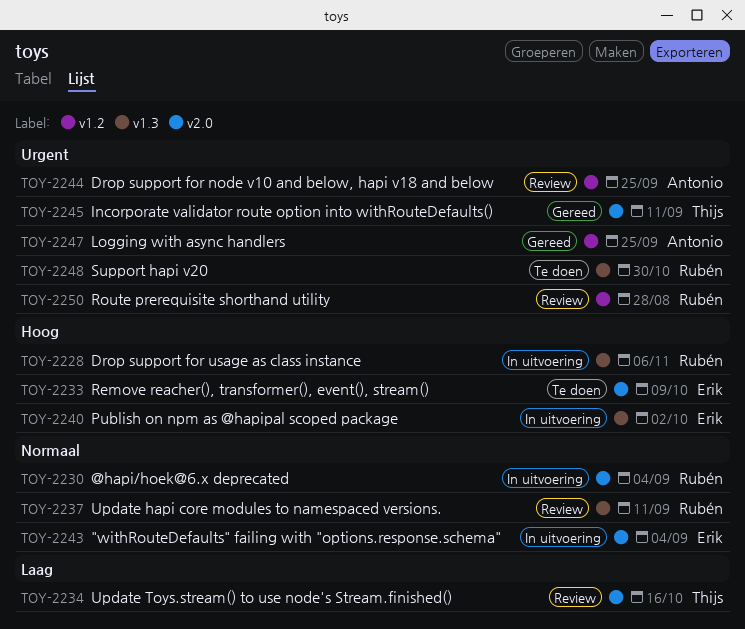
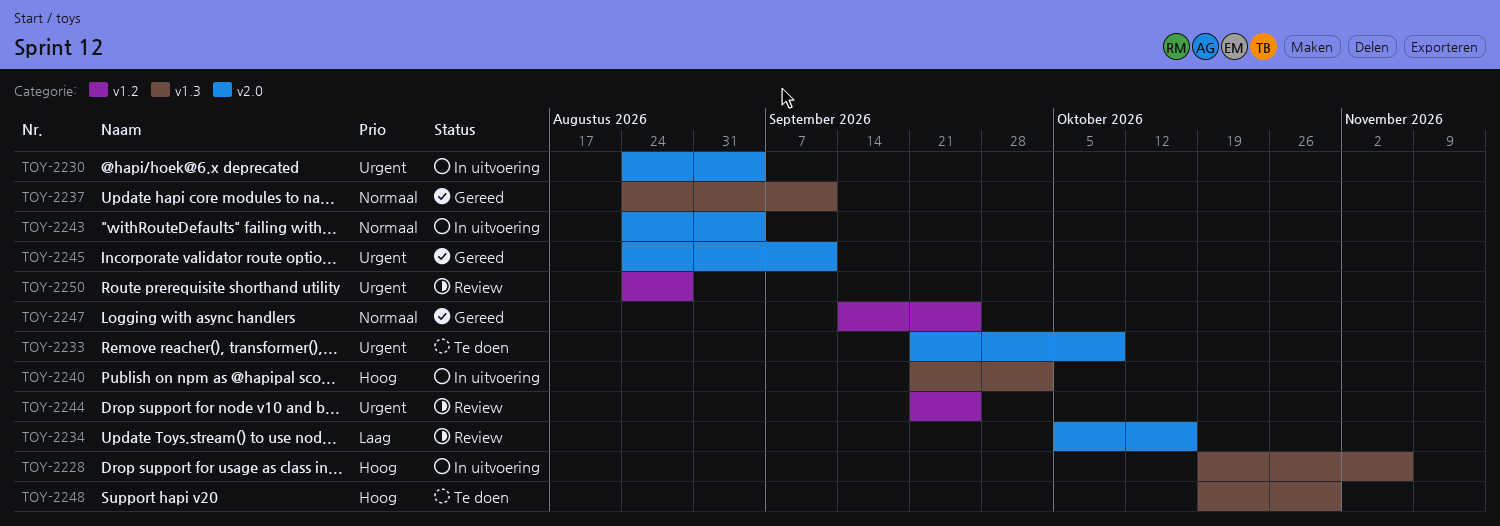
TOY-2230, priority: Normaal -> Urgent
TOY-2233, priority: Hoog -> Urgent
TOY-2237, status: Review -> Gereed
TOY-2247, priority: Urgent -> Normaal
TOY-2248, priority: Urgent -> Hoog

